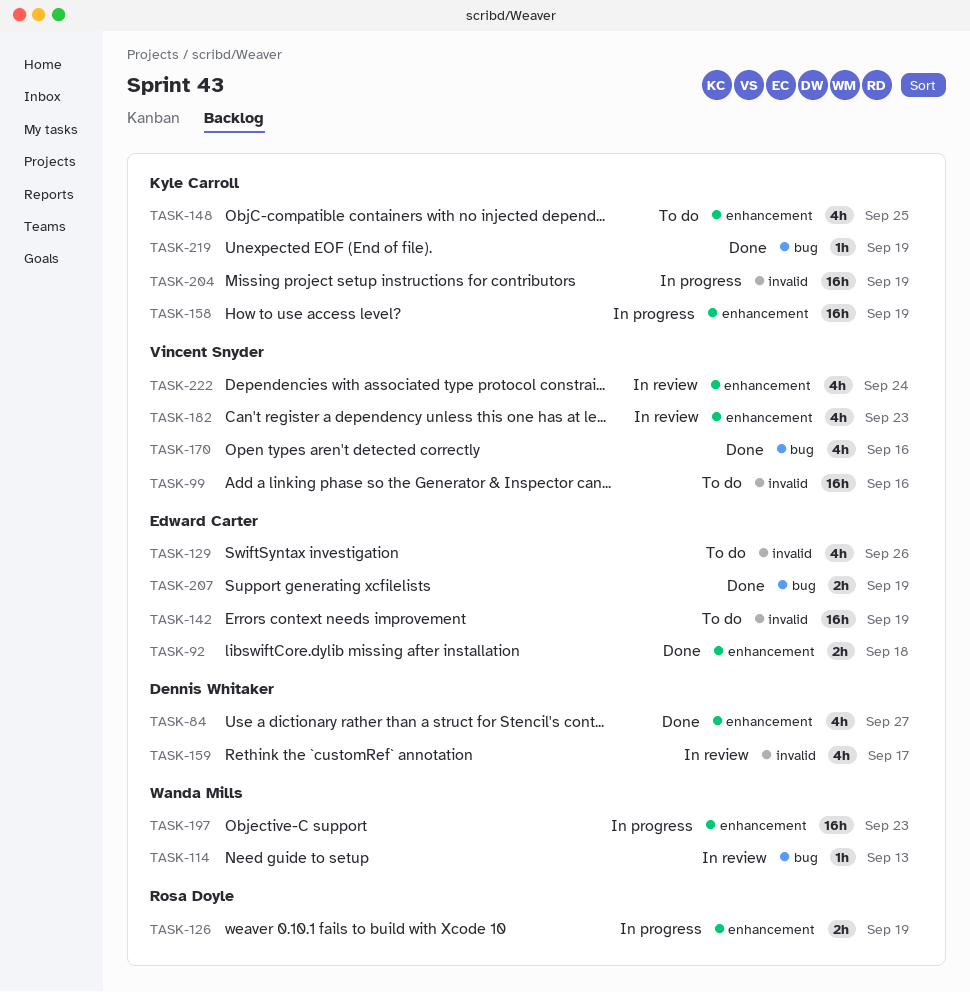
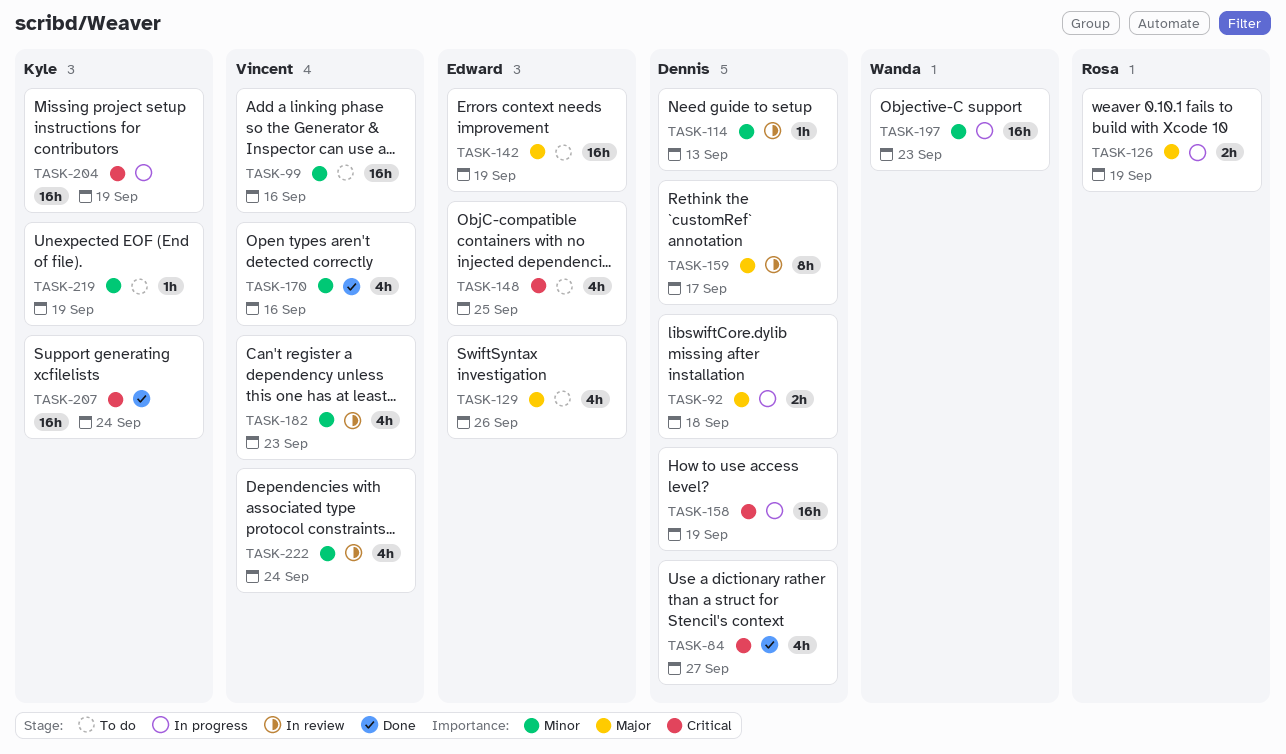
TASK-92, status: Done -> In progress
TASK-92, owner: Edward Carter -> Dennis Whitaker
TASK-114, owner: Wanda Mills -> Dennis Whitaker
TASK-148, owner: Kyle Carroll -> Edward Carter
TASK-158, owner: Kyle Carroll -> Dennis Whitaker
TASK-159, estimate: 4h -> 8h
TASK-207, owner: Edward Carter -> Kyle Carroll
TASK-207, estimate: 2h -> 16h
TASK-207, due: Sep 19 -> Sep 24
TASK-219, status: Done -> To do

